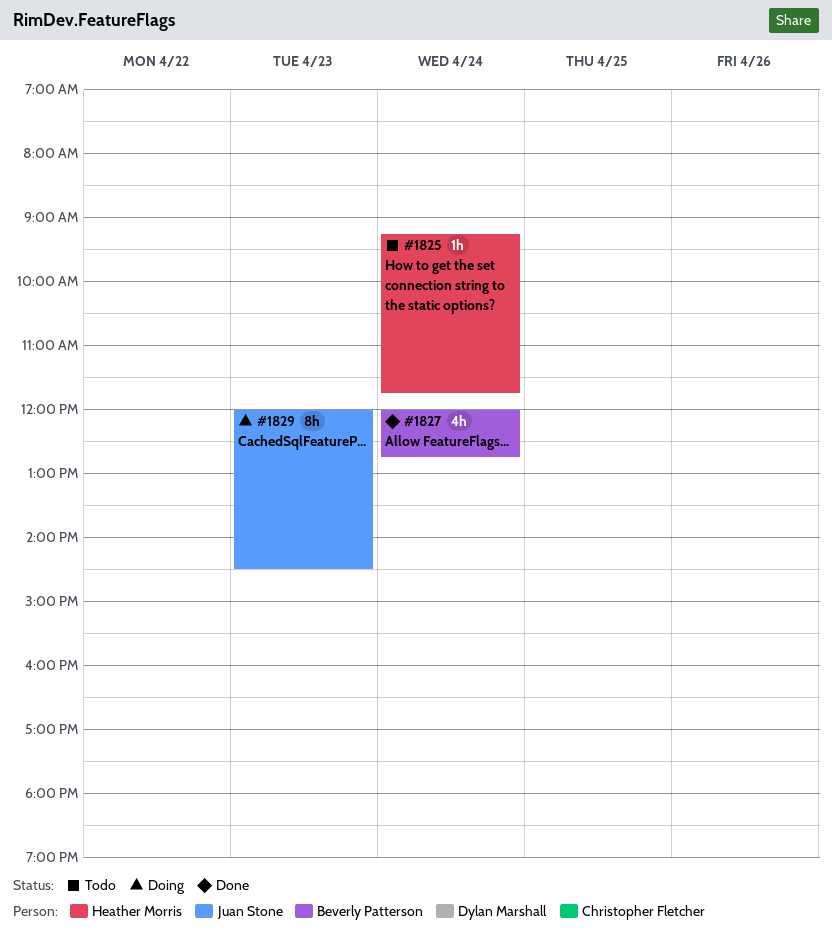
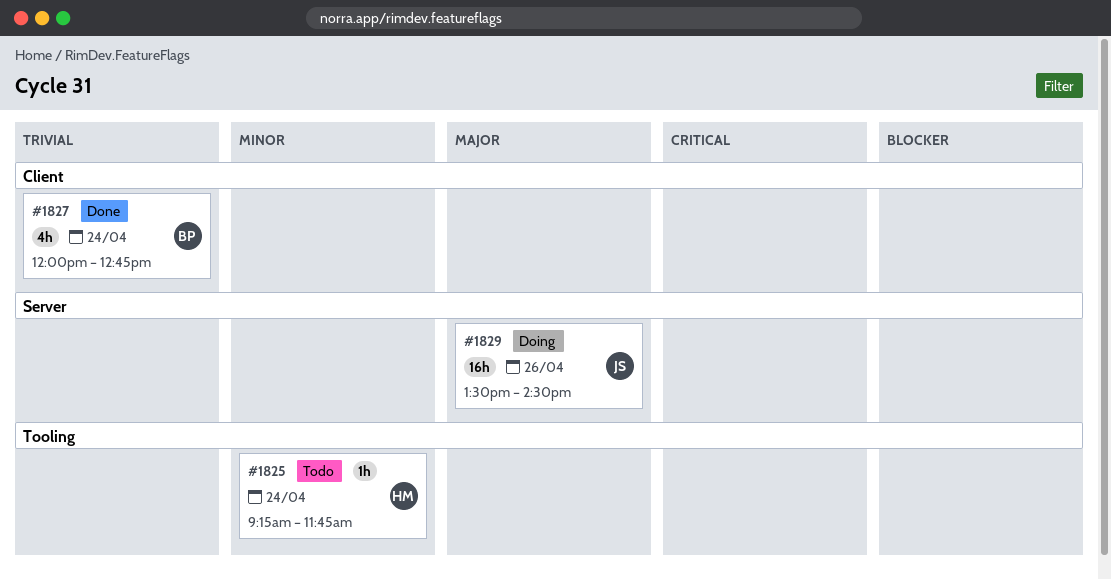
#1829, estimate: 8h -> 16h
#1829, day: Apr 23 -> Apr 26
#1829, begins: 12:00 -> 13:30

